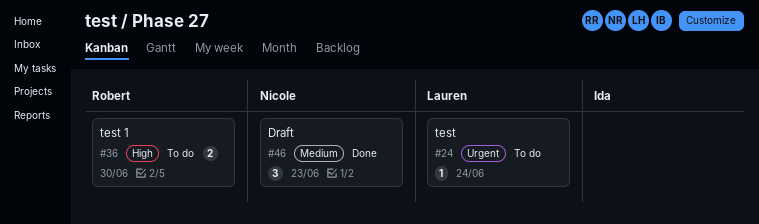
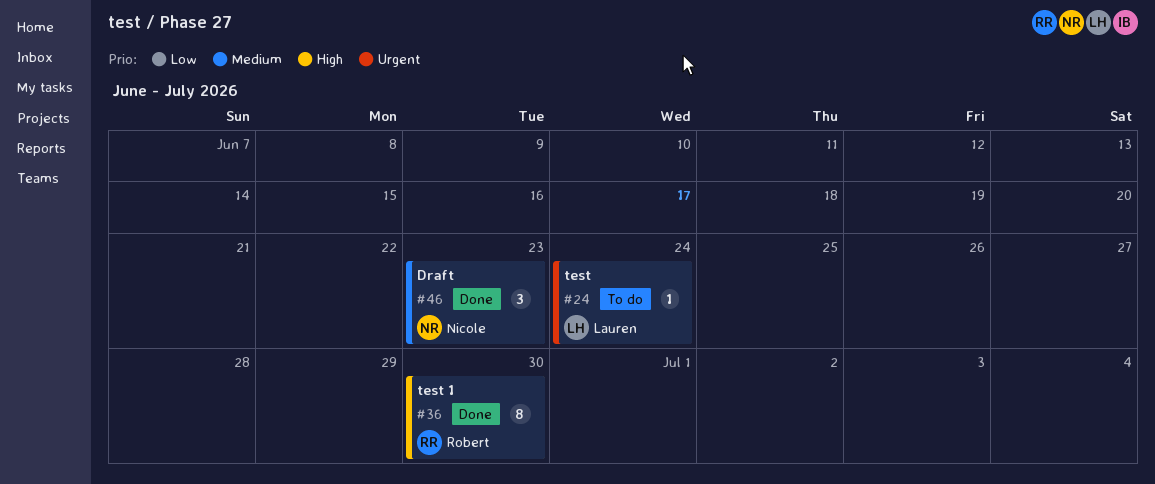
#36, status: To do -> Done
#36, estimate: 2 -> 8

